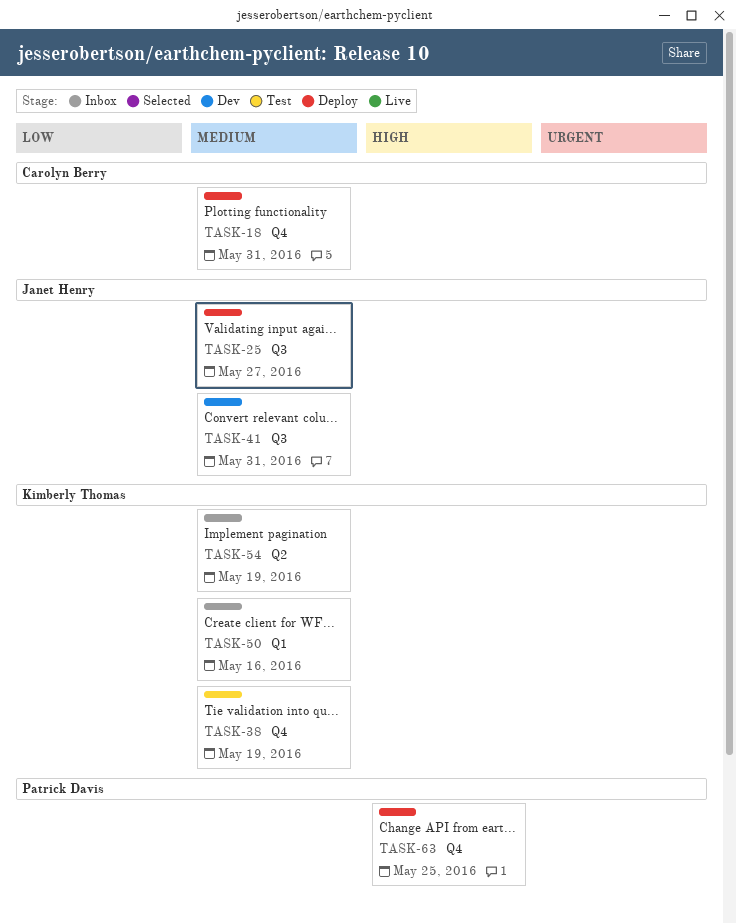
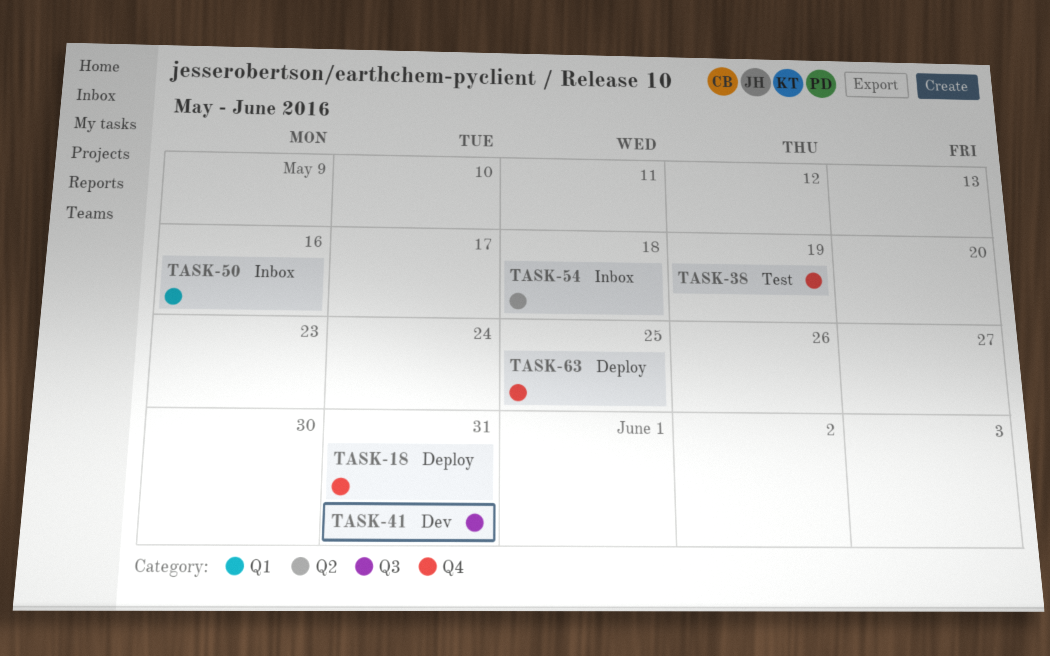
TASK-25: present -> none
TASK-54, due: May 19 -> May 18

